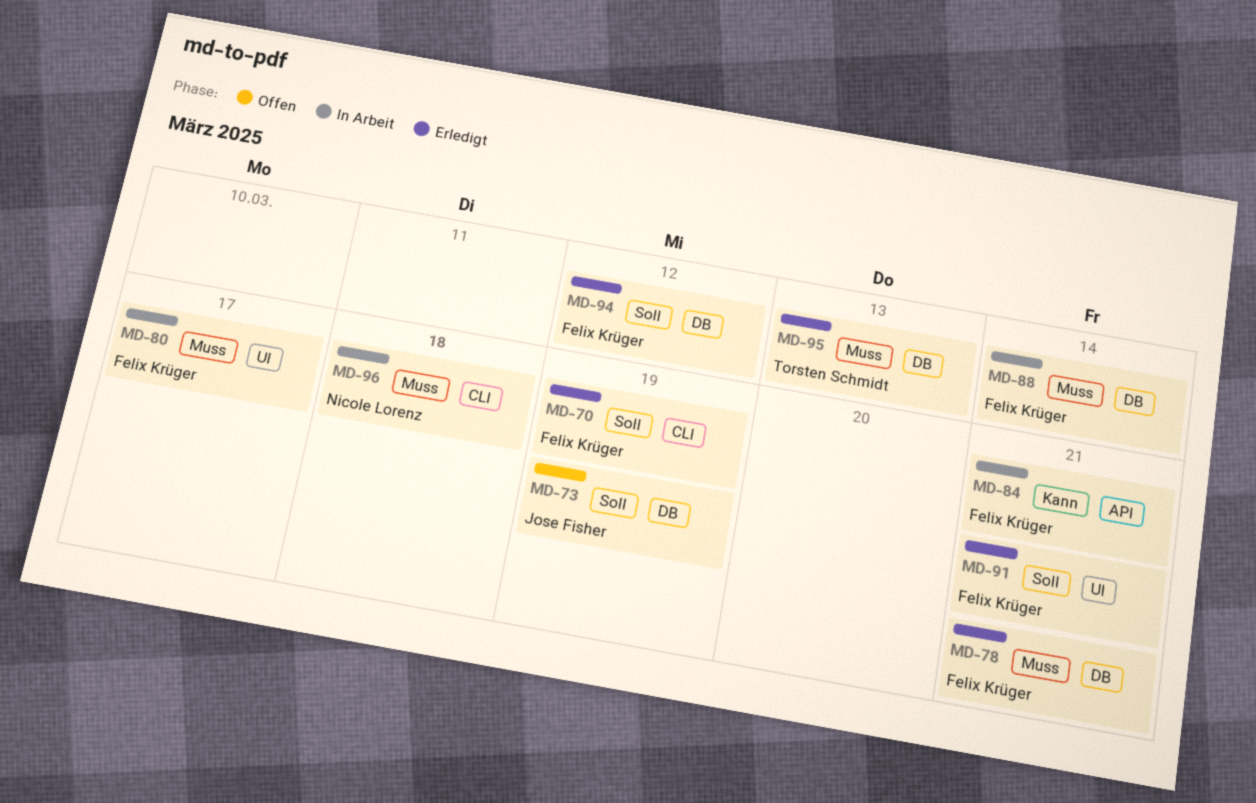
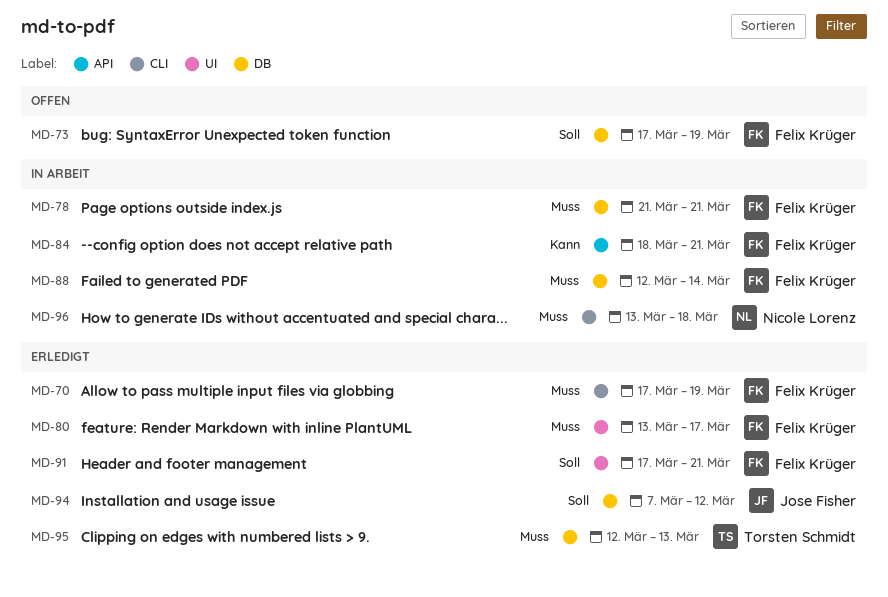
MD-70, priority: Soll -> Muss
MD-73, owner: Jose Fisher -> Felix Krüger
MD-78, status: Erledigt -> In Arbeit
MD-80, status: In Arbeit -> Erledigt
MD-94, owner: Felix Krüger -> Jose Fisher

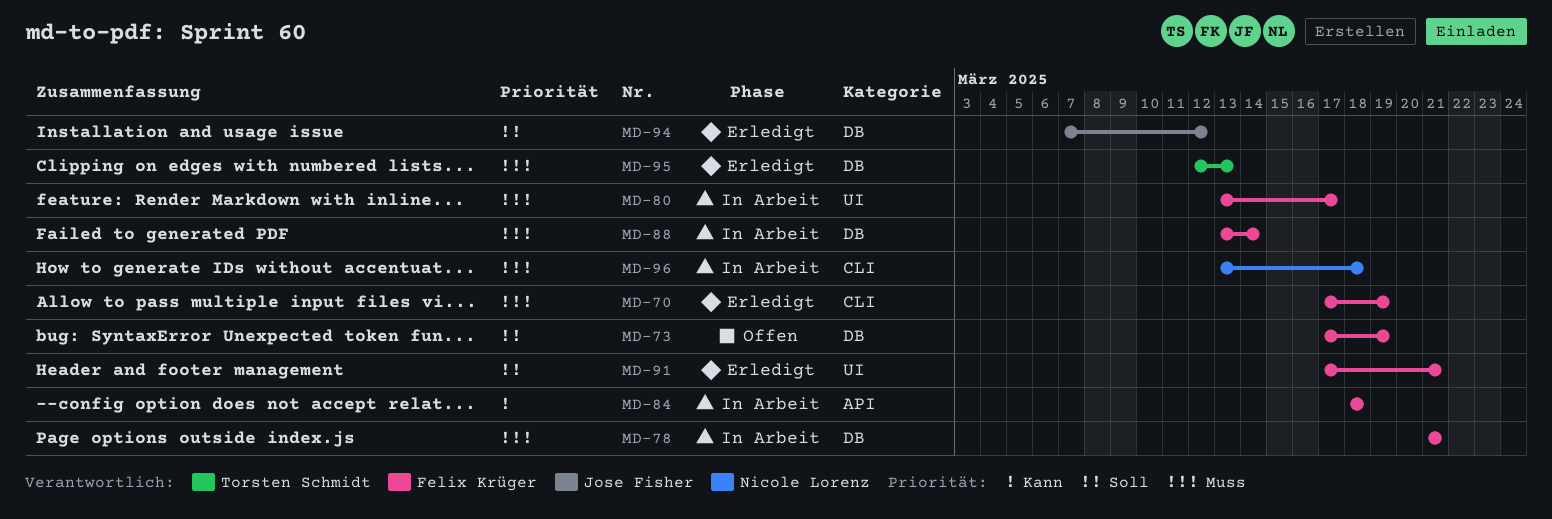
MD-80, status: Erledigt -> In Arbeit
MD-84, due: Mar 21 -> Mar 18
MD-88, start: Mar 12 -> Mar 13

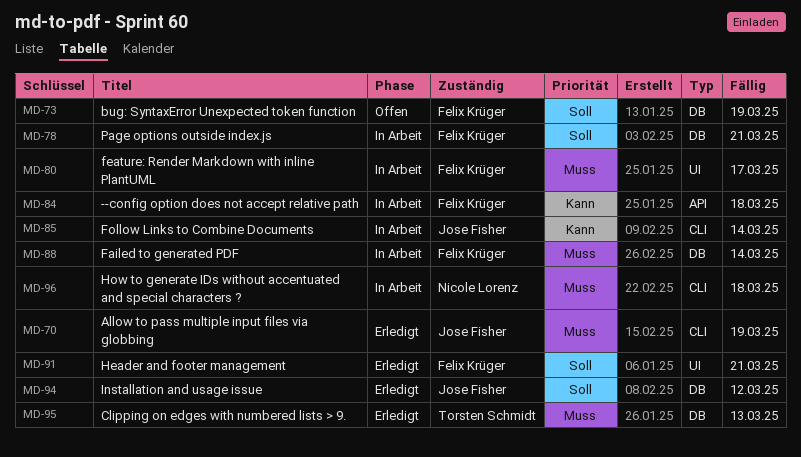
MD-70, owner: Felix Krüger -> Jose Fisher
MD-78, priority: Muss -> Soll
MD-85: none -> present

